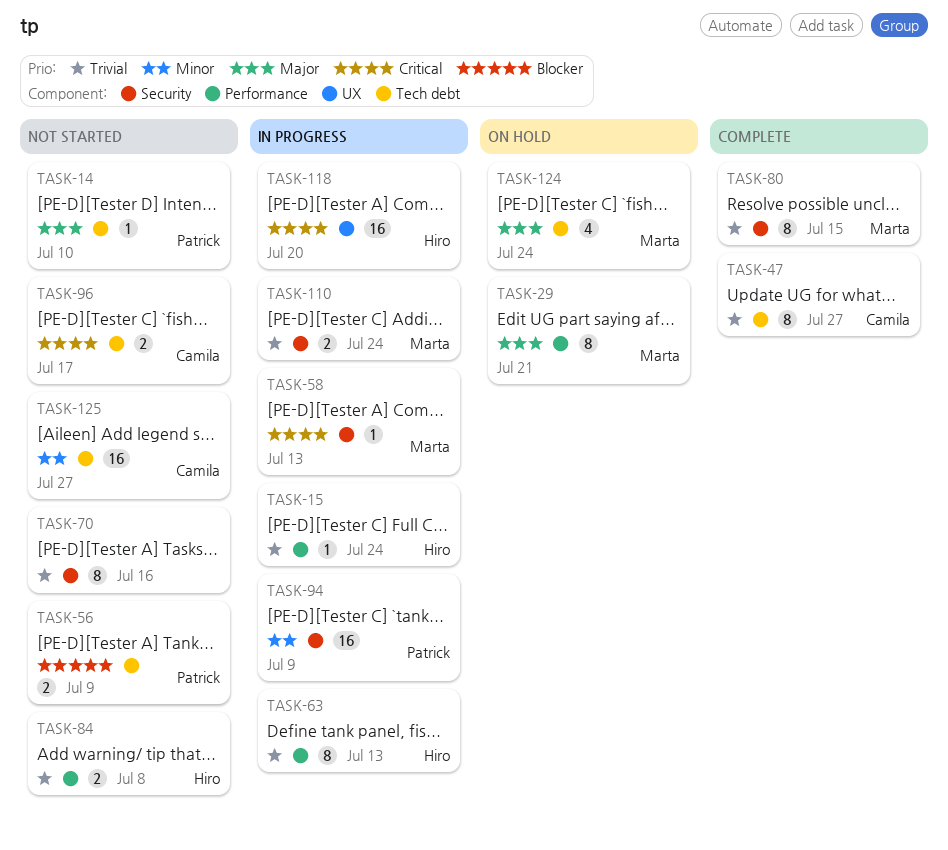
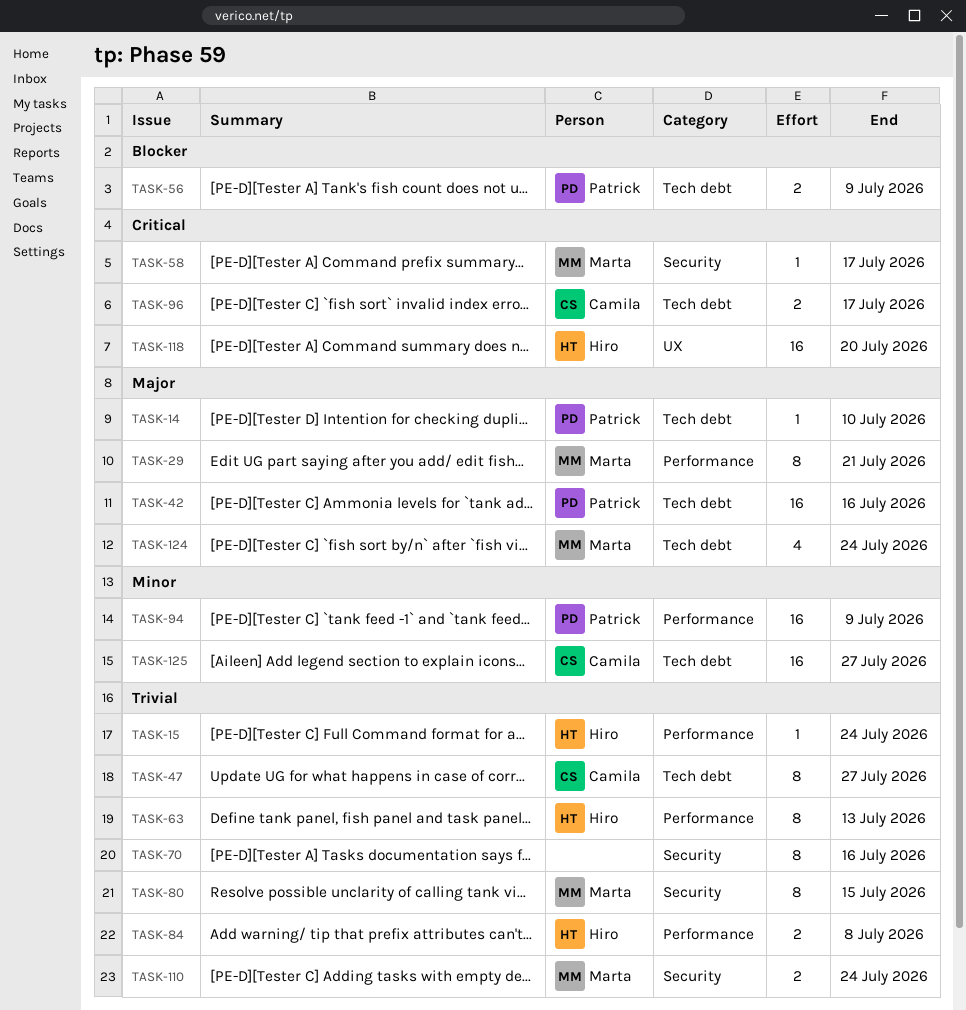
TASK-42: none -> present
TASK-58, due: Jul 13 -> Jul 17
TASK-94, label: Security -> Performance

